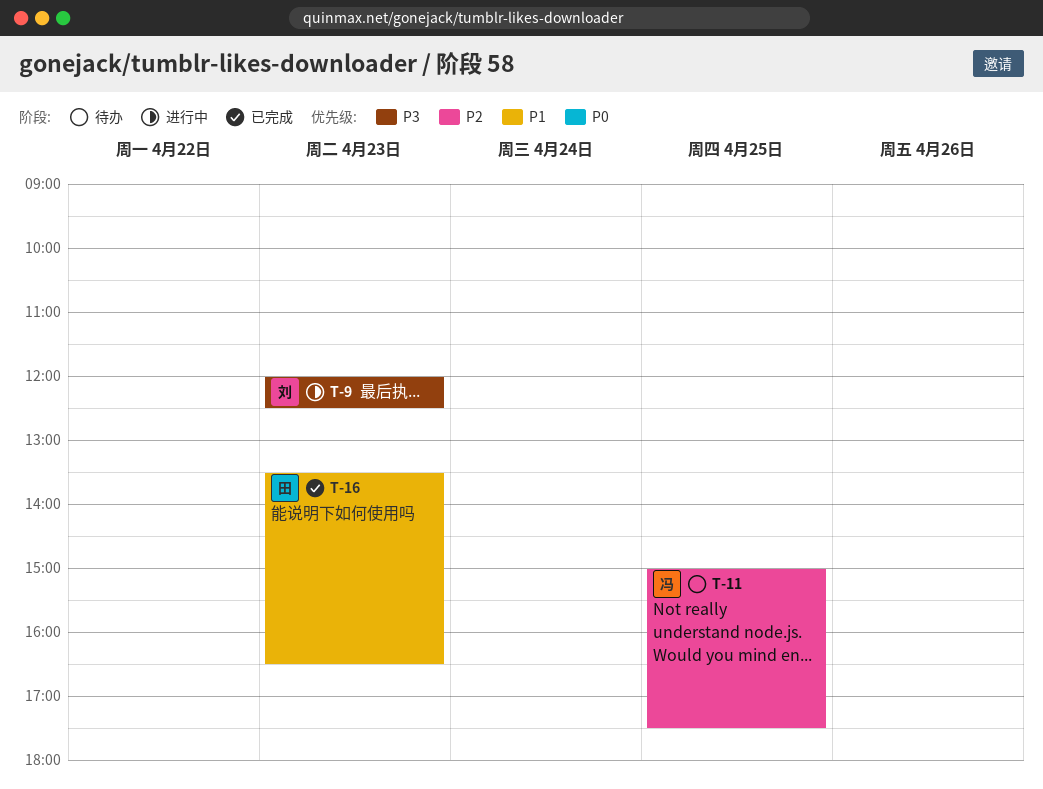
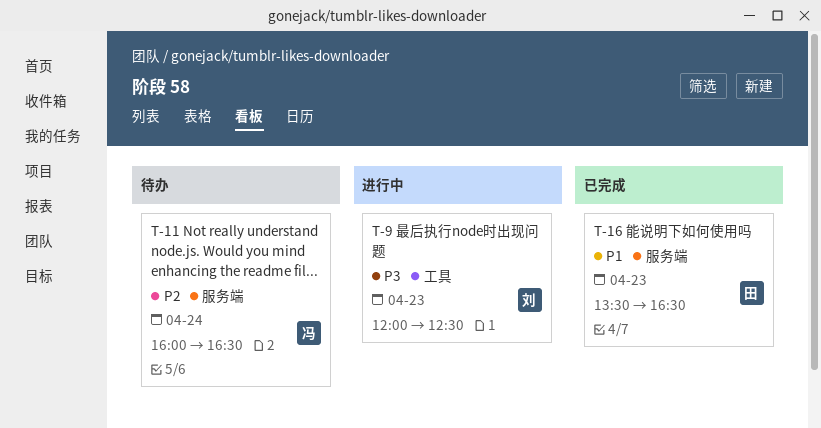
T-11, day: Apr 25 -> Apr 24
T-11, begins: 15:00 -> 16:00
T-11, ends: 17:30 -> 16:30

